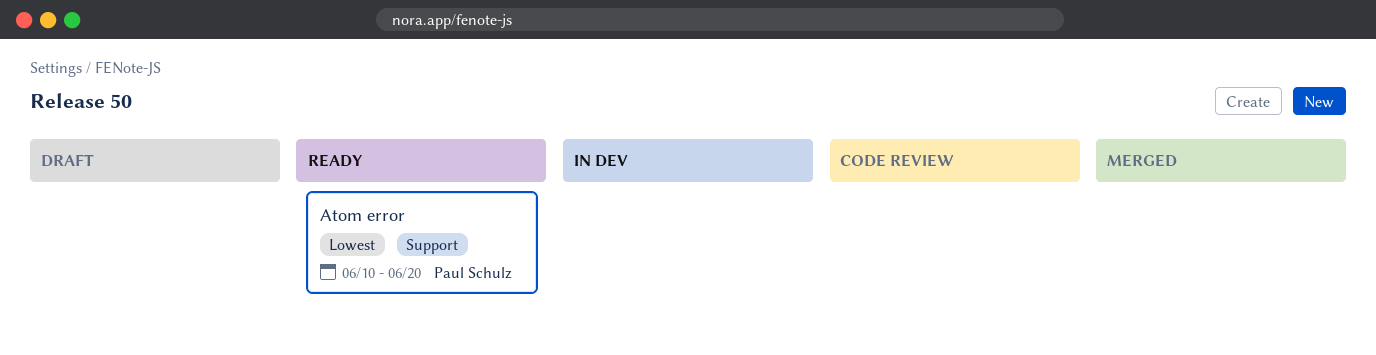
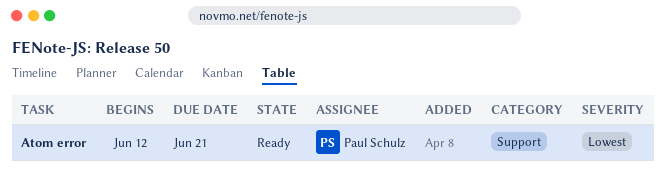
Atom error, start: Jun 10 -> Jun 12
Atom error, due: Jun 20 -> Jun 21

